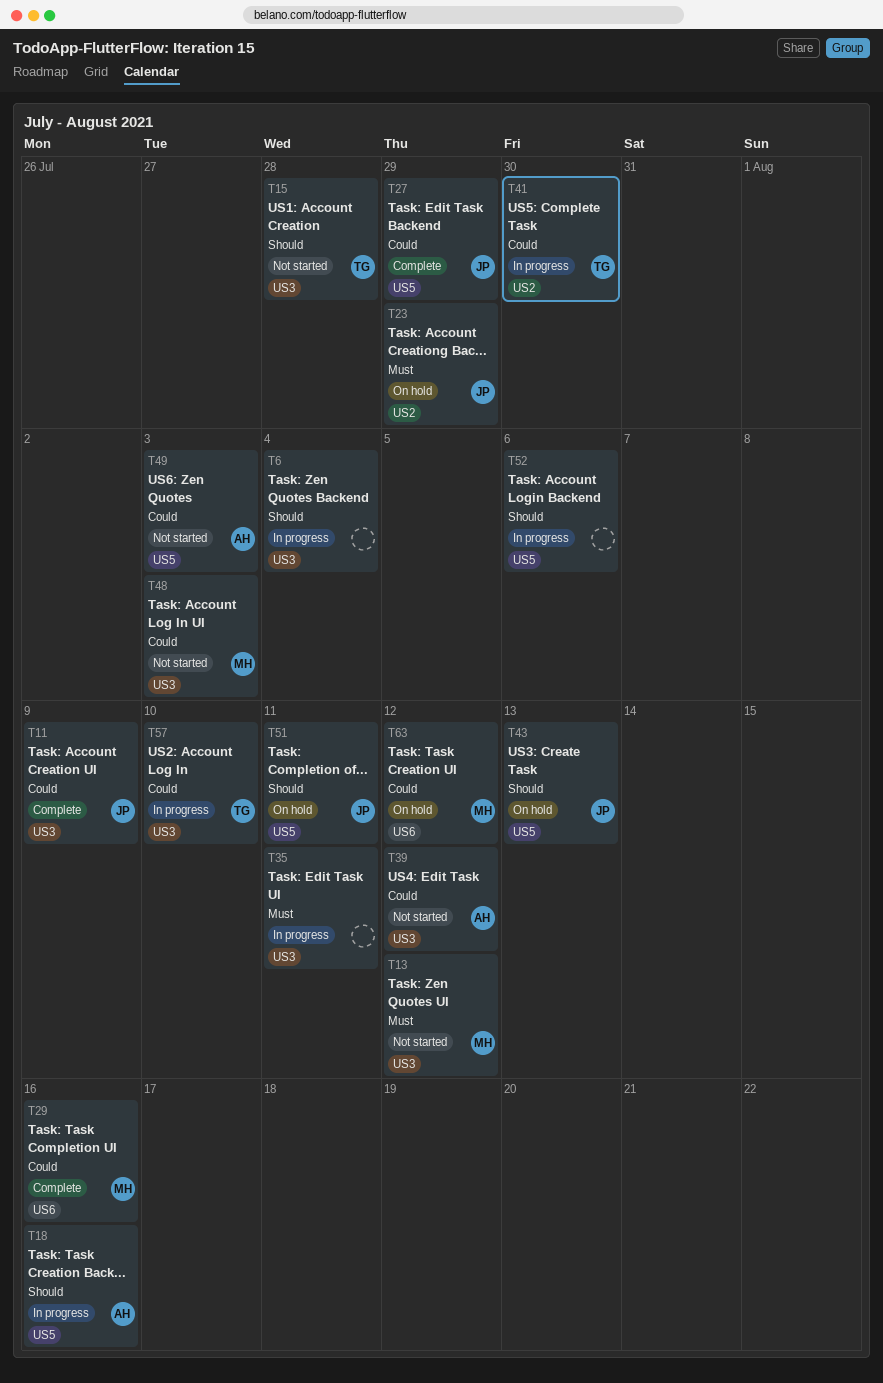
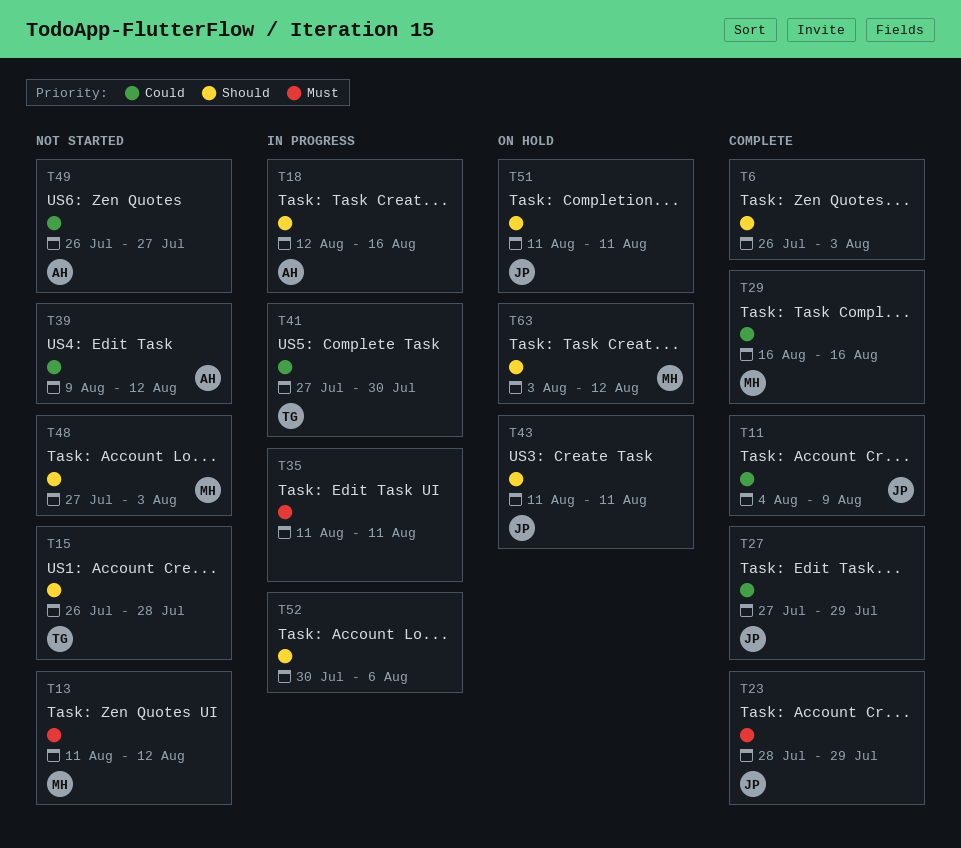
T6, status: In progress -> Complete
T6, due: Aug 4 -> Aug 3
T23, status: On hold -> Complete
T43, due: Aug 13 -> Aug 11
T48, priority: Could -> Should
T49, due: Aug 3 -> Jul 27
T57: present -> none
T63, priority: Could -> Should

